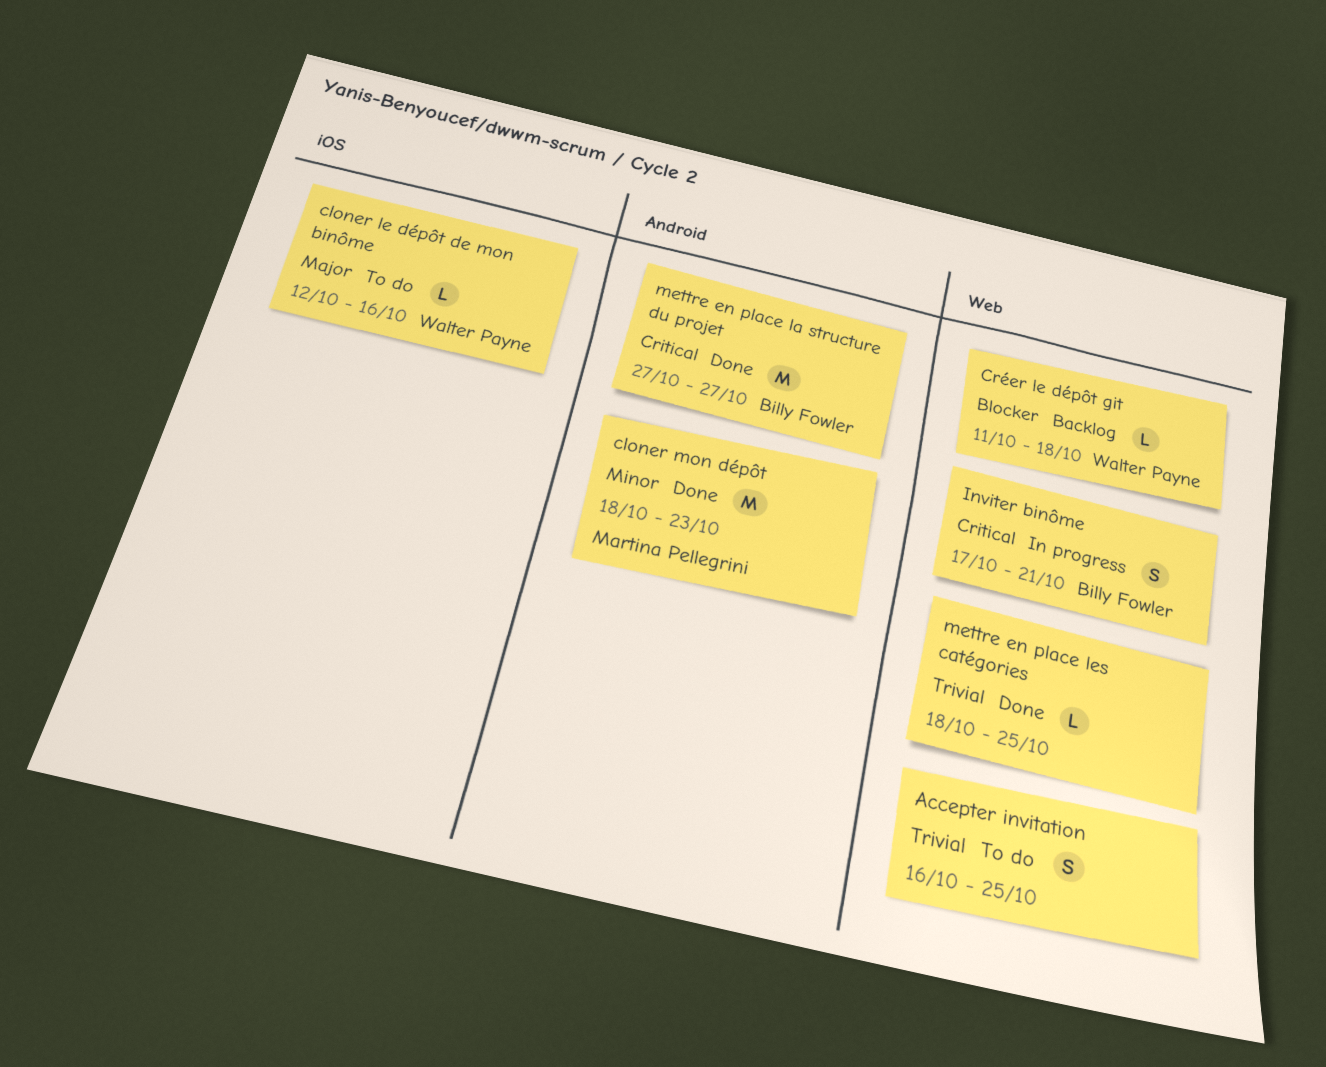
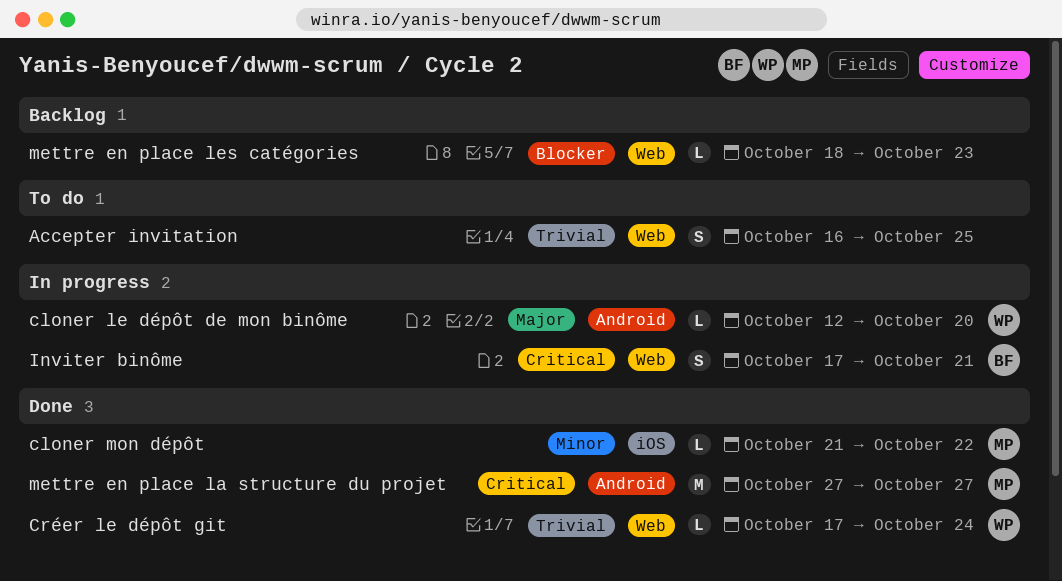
cloner le dépôt de mon binôme, status: To do -> In progress
cloner le dépôt de mon binôme, label: iOS -> Android
cloner le dépôt de mon binôme, due: Oct 16 -> Oct 20
cloner mon dépôt, label: Android -> iOS
cloner mon dépôt, estimate: M -> L
cloner mon dépôt, start: Oct 18 -> Oct 21
cloner mon dépôt, due: Oct 23 -> Oct 22
Créer le dépôt git, status: Backlog -> Done
Créer le dépôt git, priority: Blocker -> Trivial
Créer le dépôt git, start: Oct 11 -> Oct 17
Créer le dépôt git, due: Oct 18 -> Oct 24
mettre en place la structure du projet, owner: Billy Fowler -> Martina Pellegrini
mettre en place les catégories, status: Done -> Backlog
mettre en place les catégories, priority: Trivial -> Blocker
mettre en place les catégories, due: Oct 25 -> Oct 23

